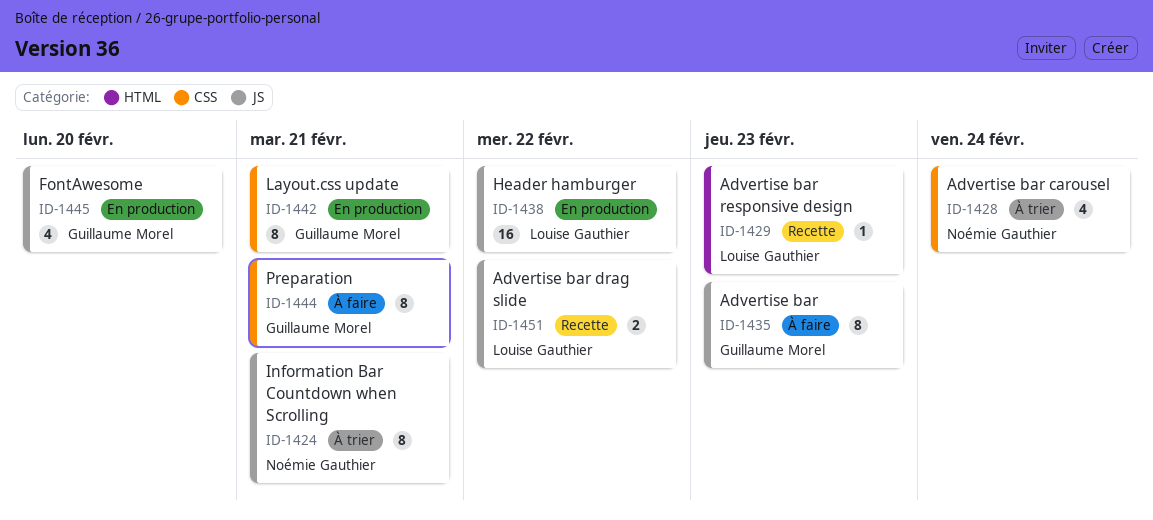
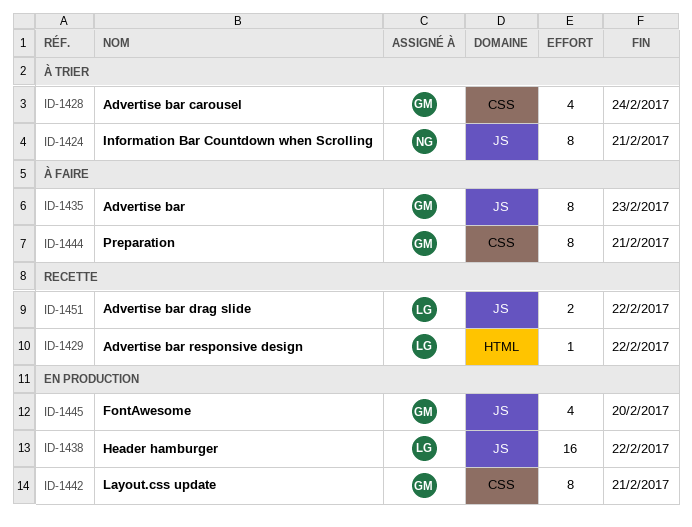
ID-1428, owner: Noémie Gauthier -> Guillaume Morel
ID-1429, due: Feb 23 -> Feb 22

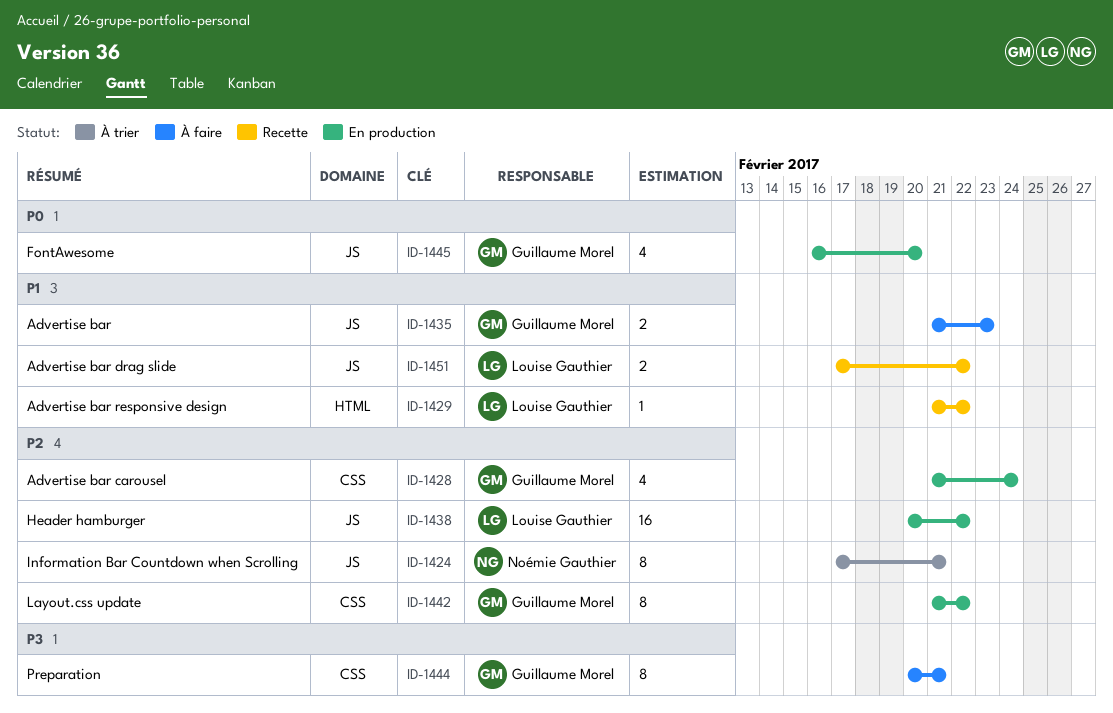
ID-1428, status: À trier -> En production
ID-1435, estimate: 8 -> 2
ID-1442, due: Feb 21 -> Feb 22

